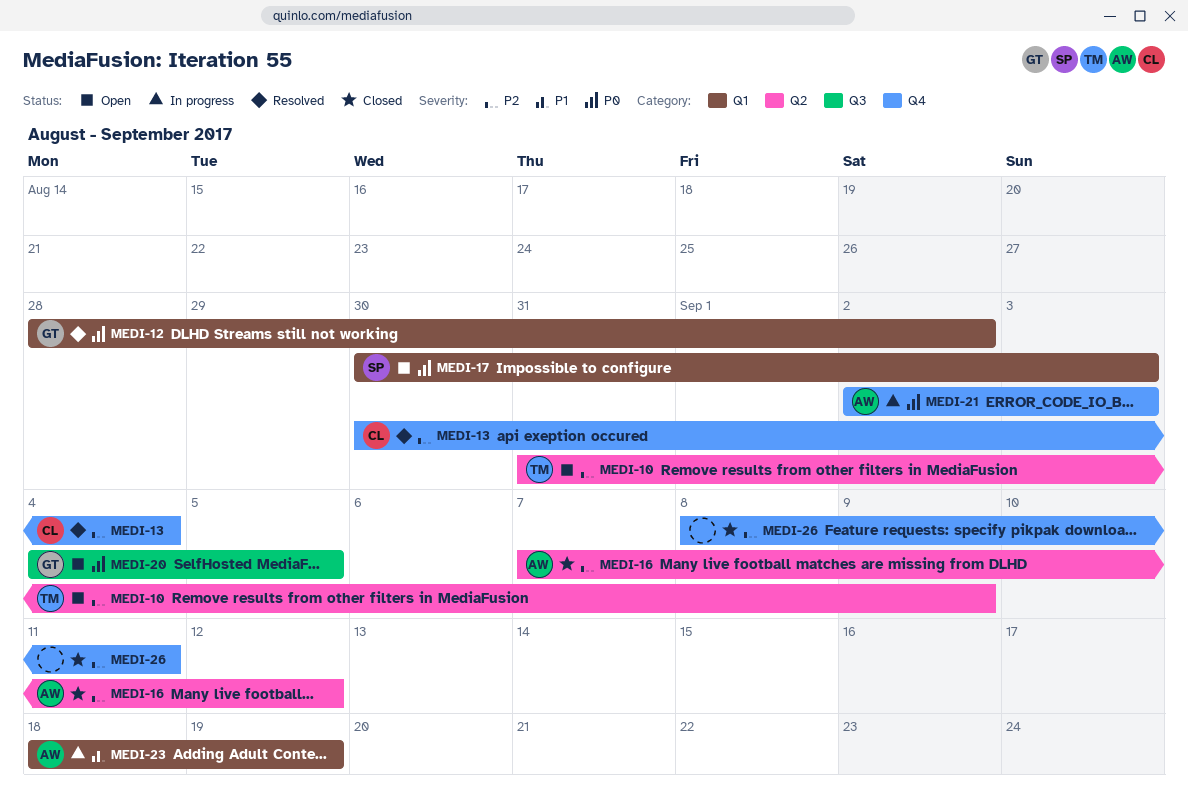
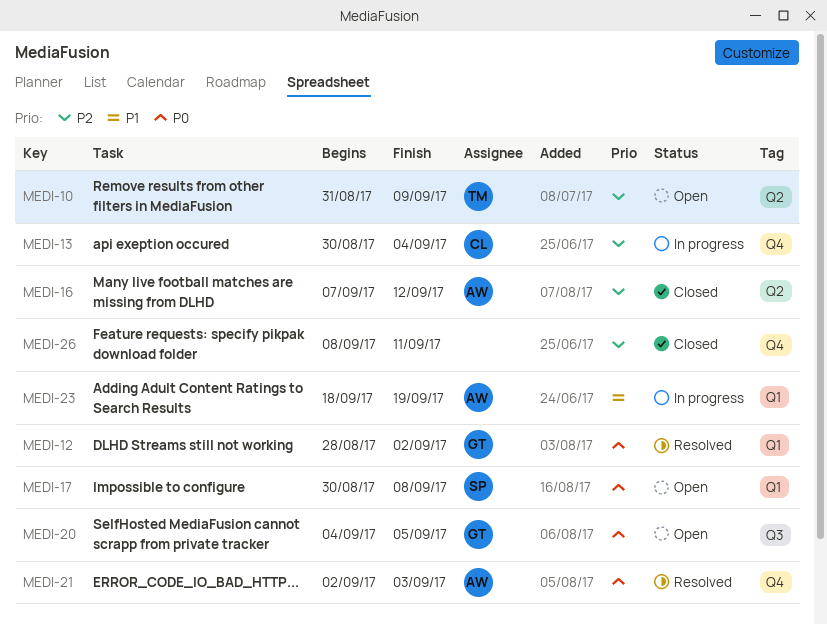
MEDI-13, status: Resolved -> In progress
MEDI-17, due: Sep 3 -> Sep 8
MEDI-21, status: In progress -> Resolved

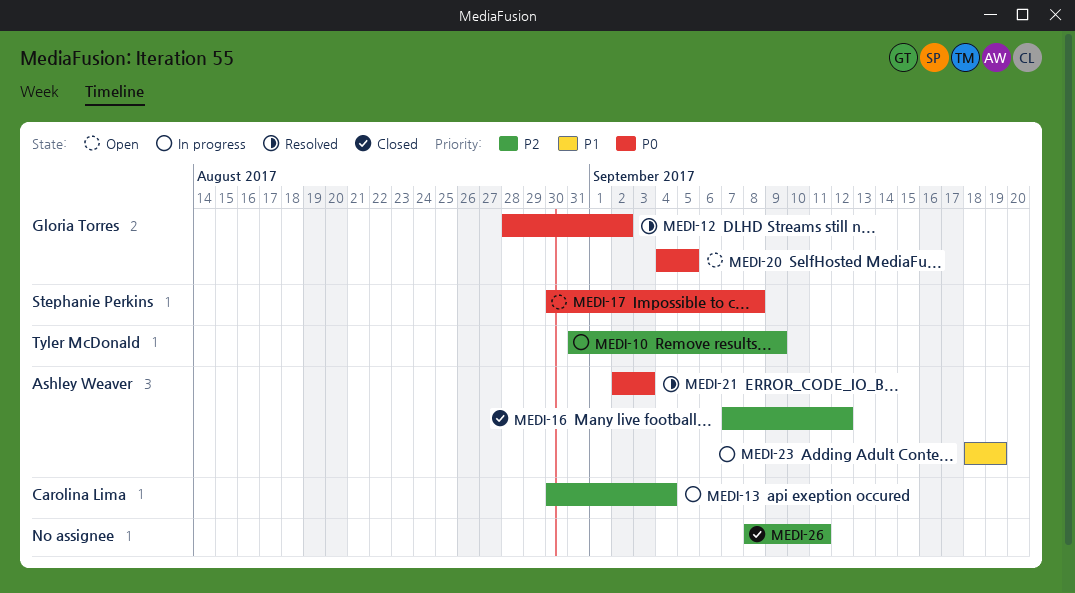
MEDI-10, status: Open -> In progress

